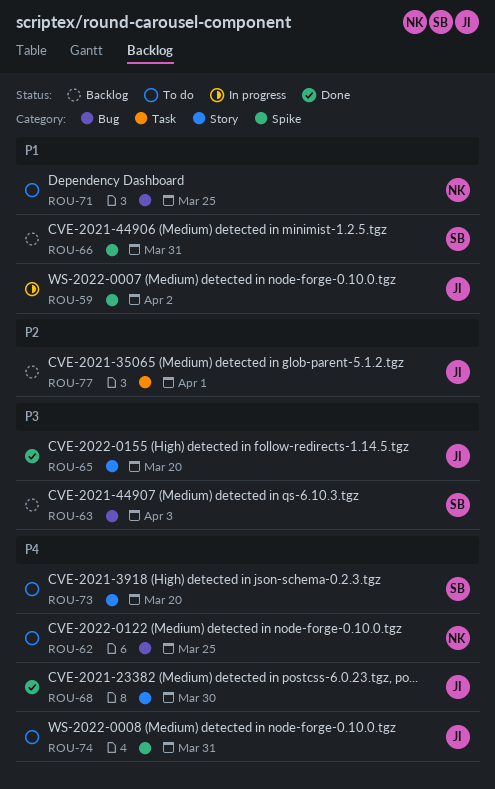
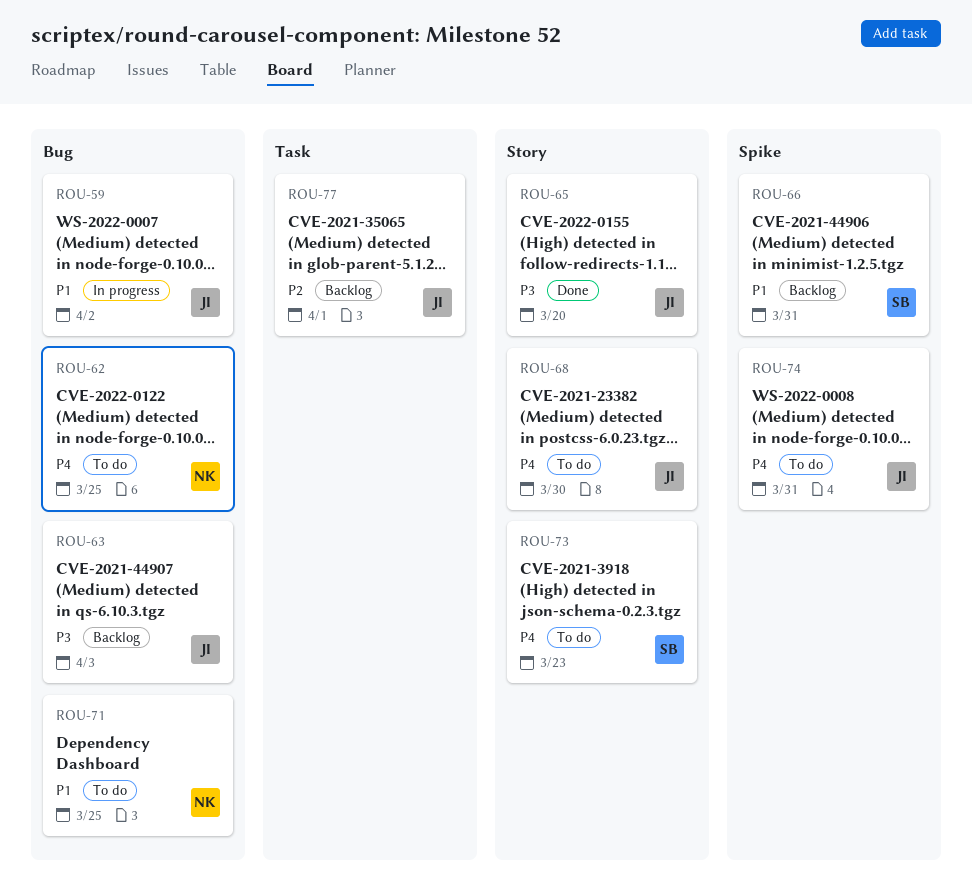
ROU-59, label: Spike -> Bug
ROU-63, owner: SB -> JI
ROU-68, status: Done -> To do
ROU-73, due: Mar 20 -> Mar 23

